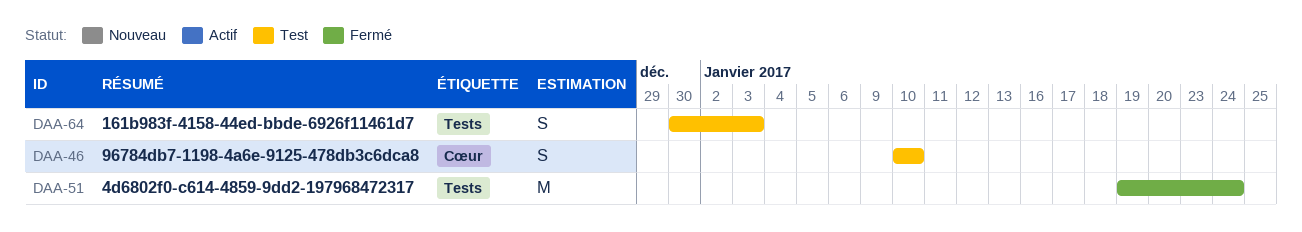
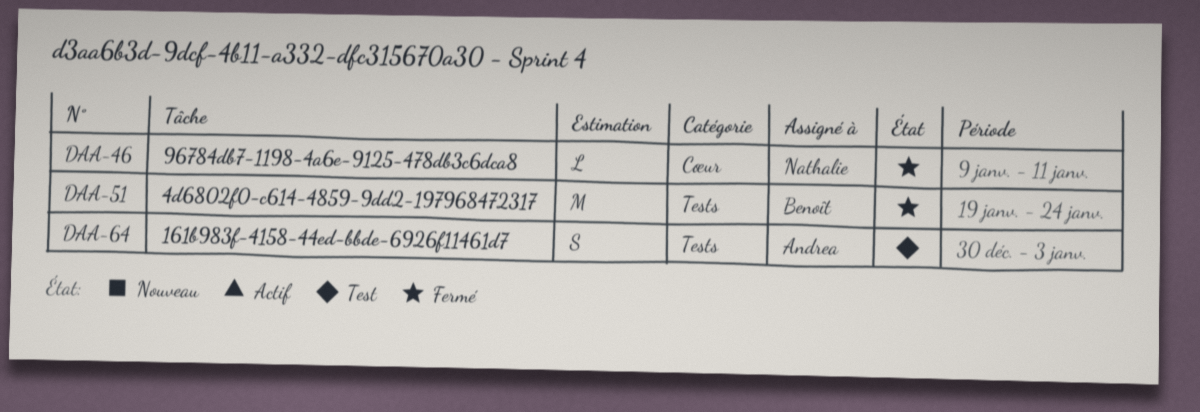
DAA-46, status: Test -> Fermé
DAA-46, estimate: S -> L
DAA-46, start: Jan 10 -> Jan 9
DAA-46, due: Jan 10 -> Jan 11

